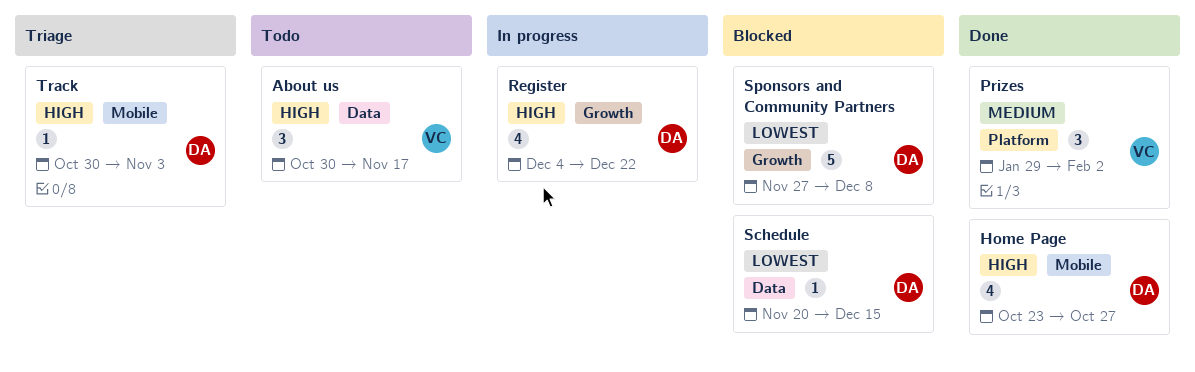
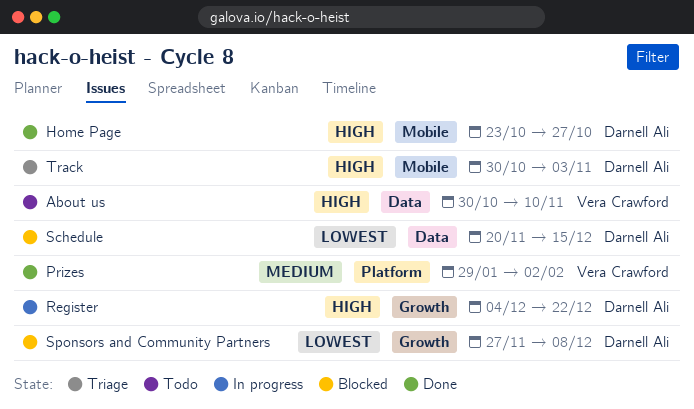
About us, due: Nov 17 -> Nov 10

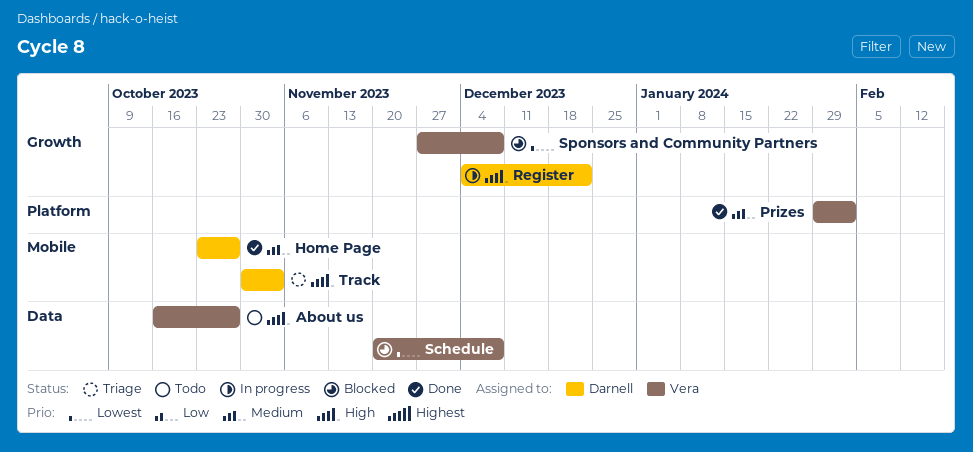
About us, start: Oct 30 -> Oct 16
About us, due: Nov 10 -> Oct 27
Home Page, priority: High -> Medium
Schedule, owner: Darnell Ali -> Vera Crawford
Schedule, due: Dec 15 -> Dec 8
Sponsors and Community Partners, owner: Darnell Ali -> Vera Crawford

